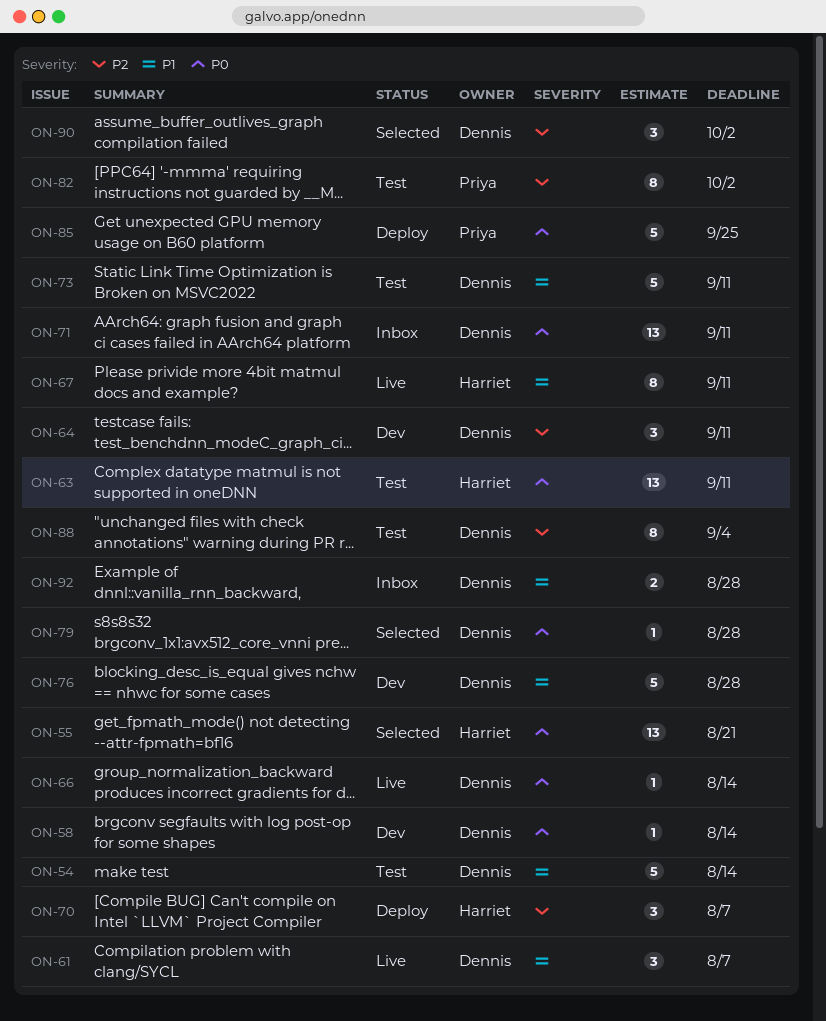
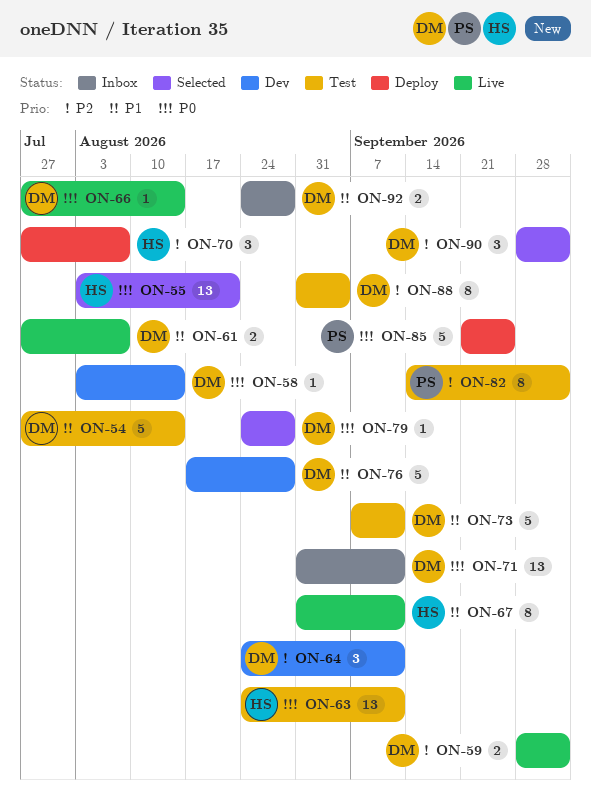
ON-59: none -> present
ON-61, estimate: 3 -> 2

